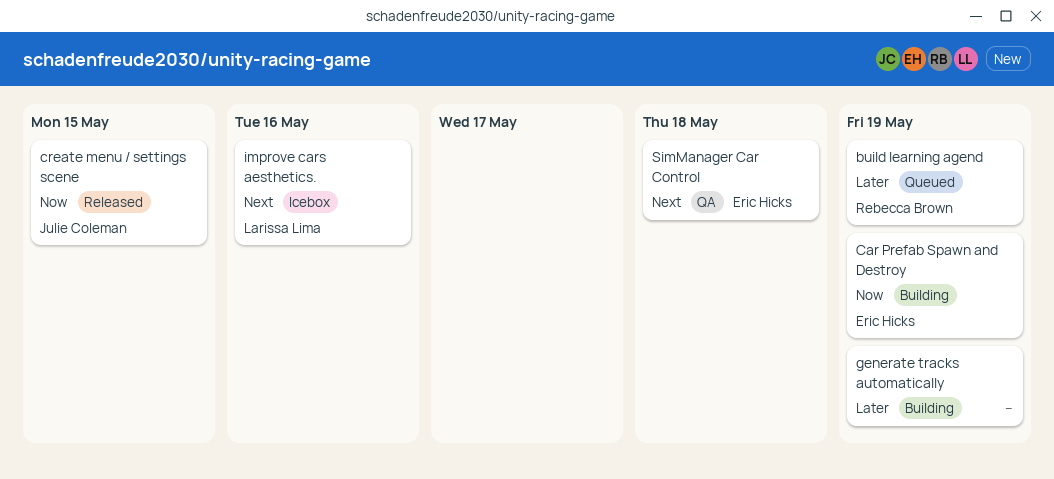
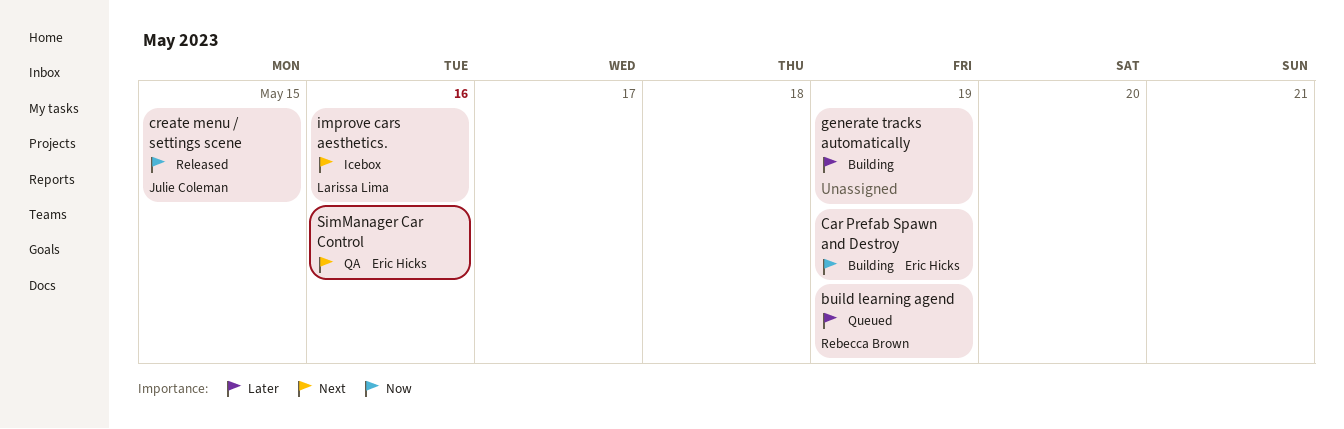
SimManager Car Control, due: May 18 -> May 16

